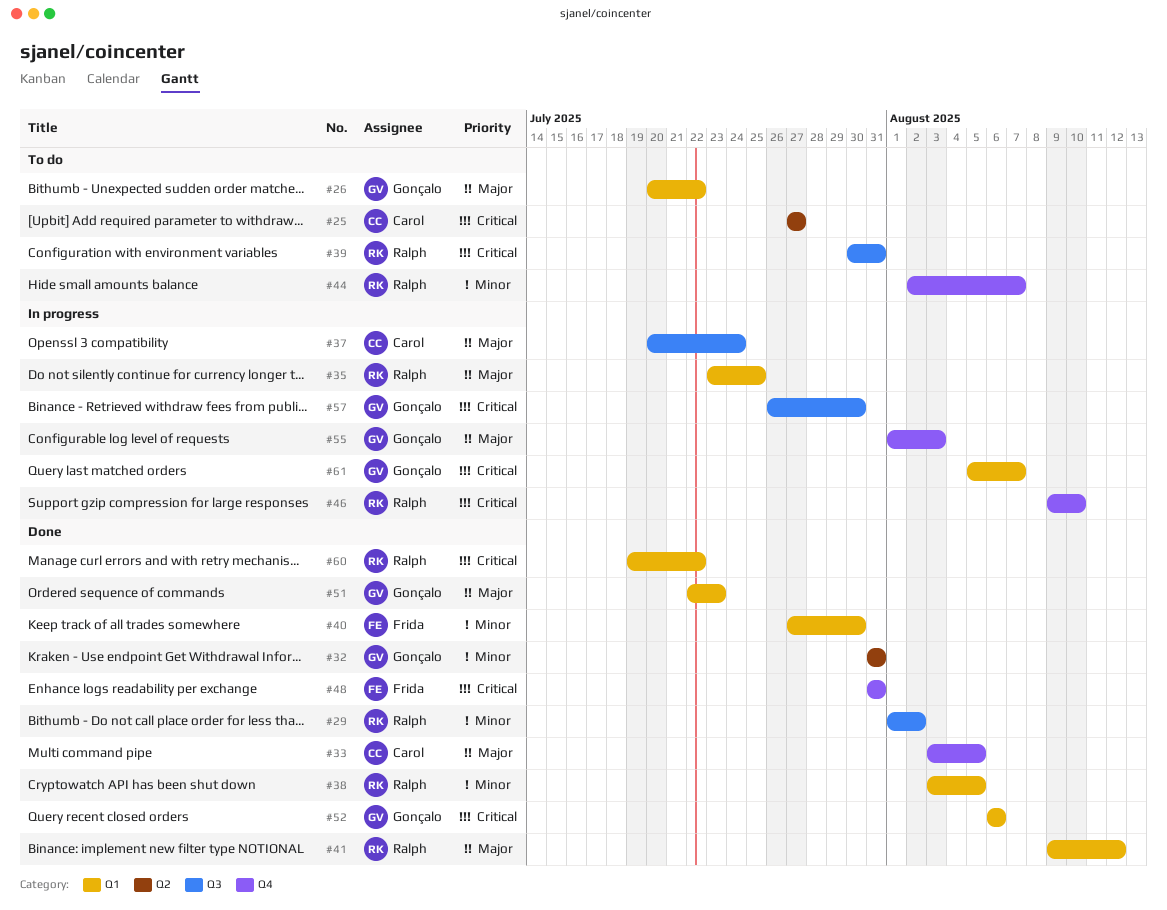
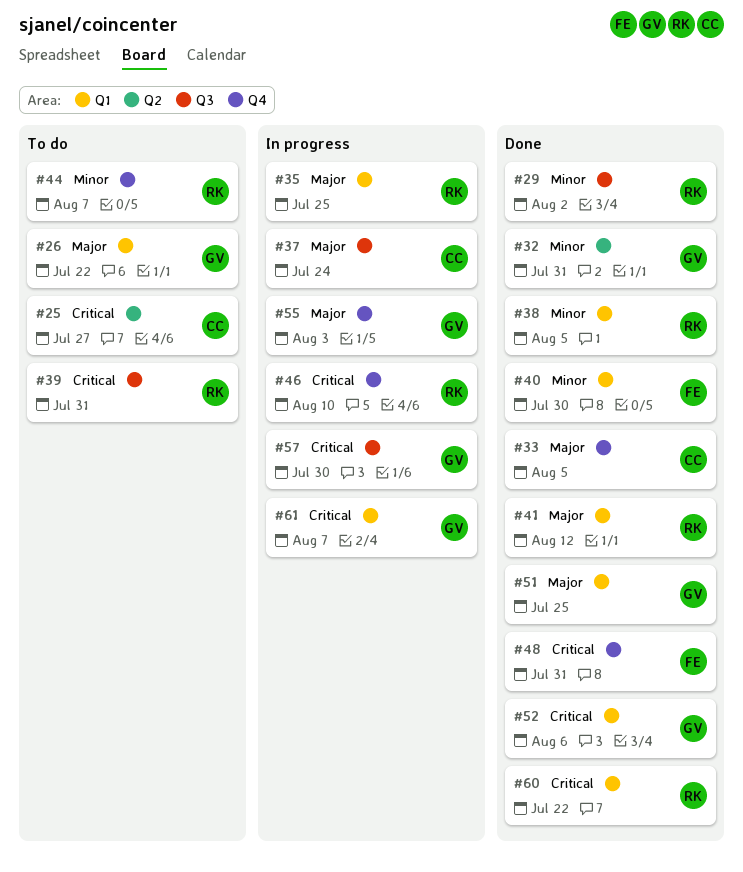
#51, due: Jul 23 -> Jul 25

